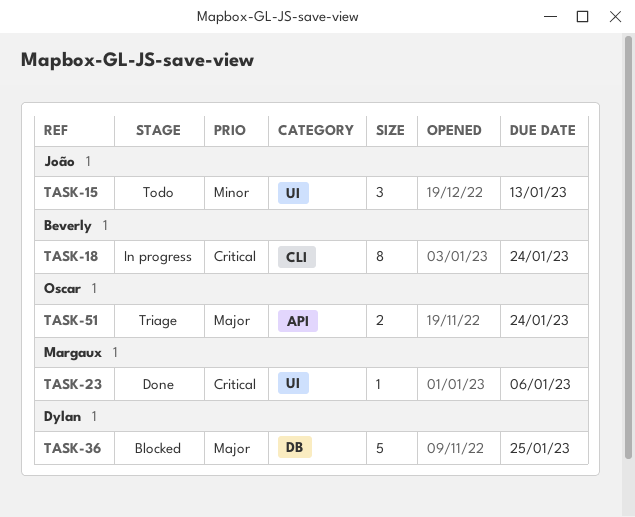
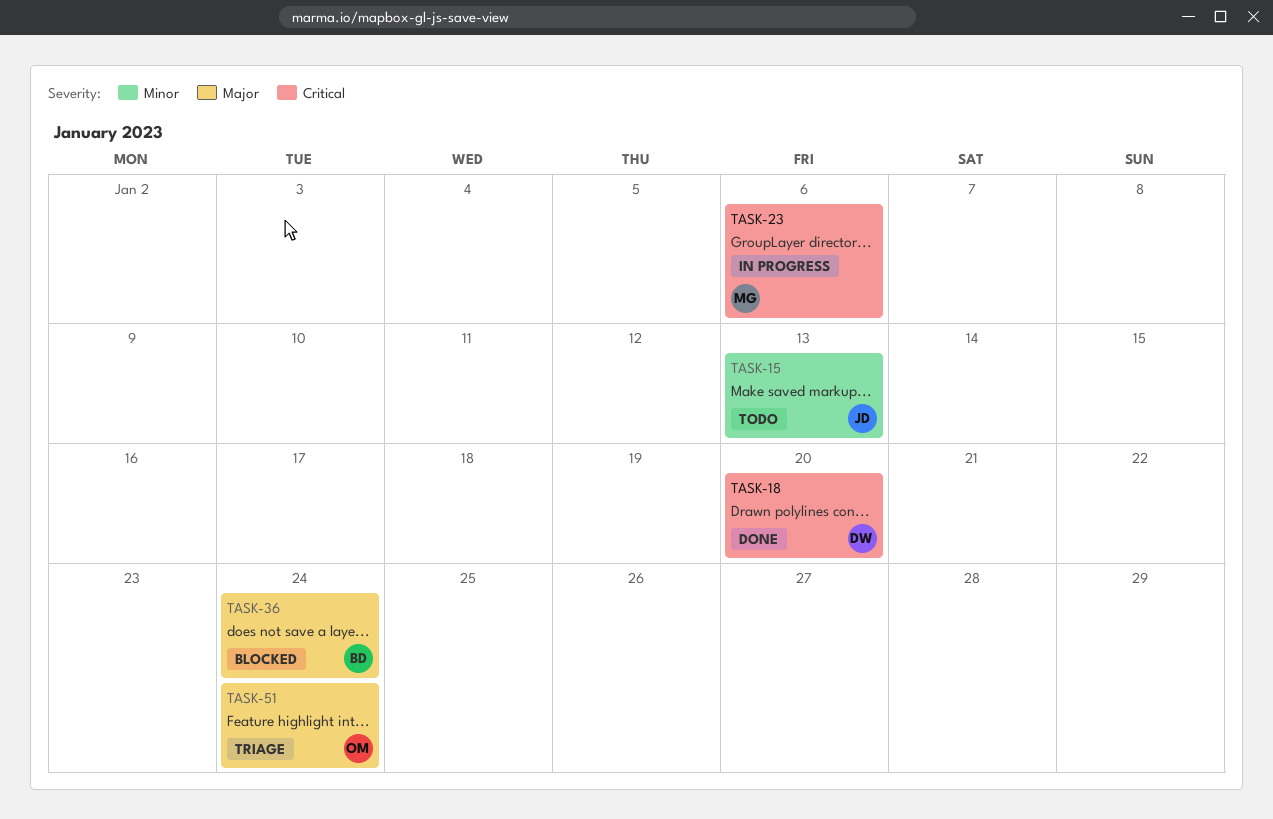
TASK-18, status: In progress -> Done
TASK-18, owner: Beverly -> Dylan
TASK-18, due: Jan 24 -> Jan 20
TASK-23, status: Done -> In progress
TASK-36, owner: Dylan -> Beverly
TASK-36, due: Jan 25 -> Jan 24

